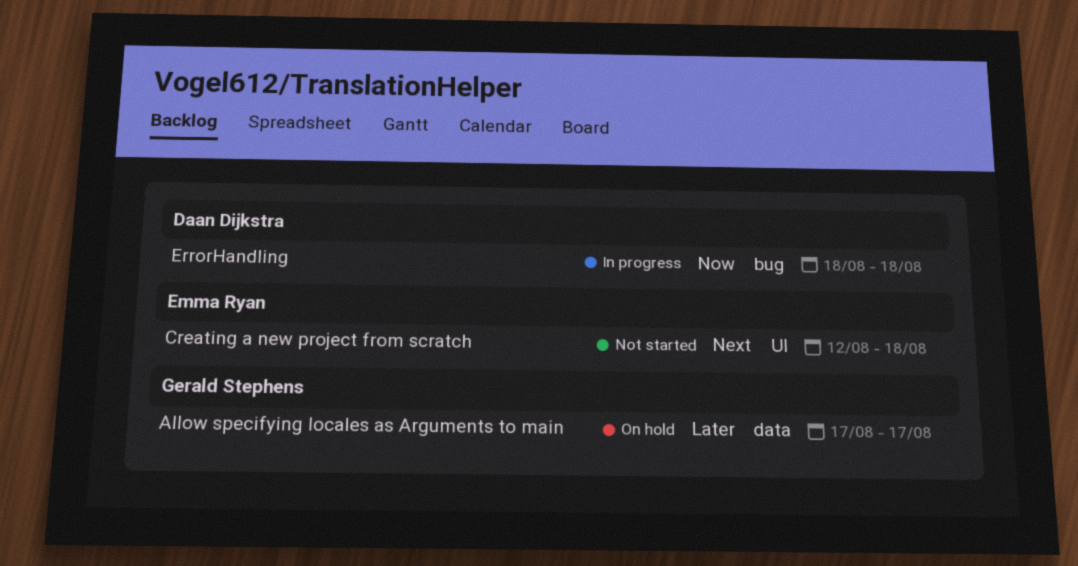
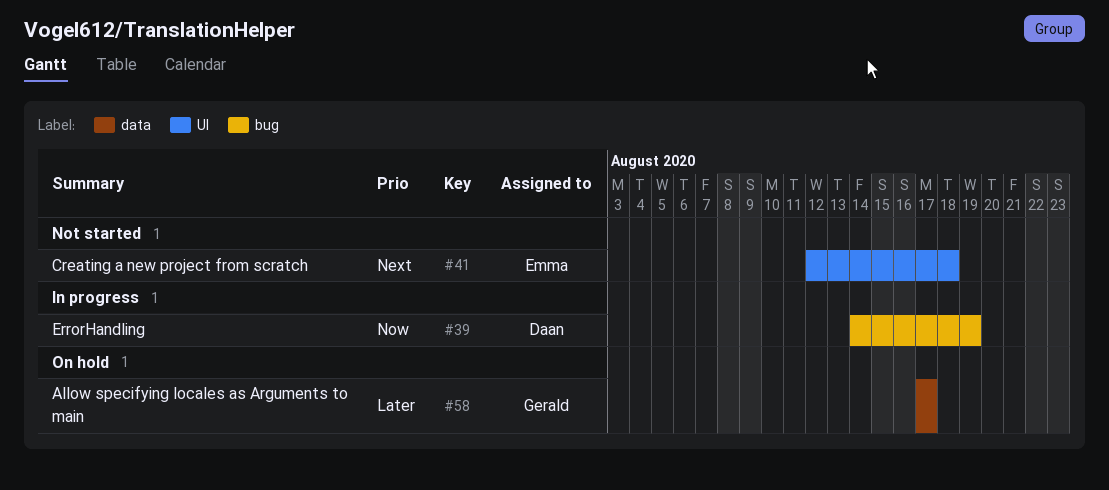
ErrorHandling, start: Aug 18 -> Aug 14
ErrorHandling, due: Aug 18 -> Aug 19

